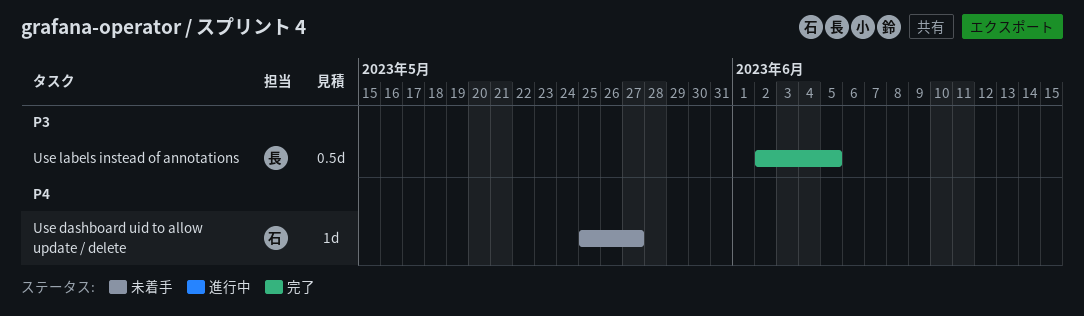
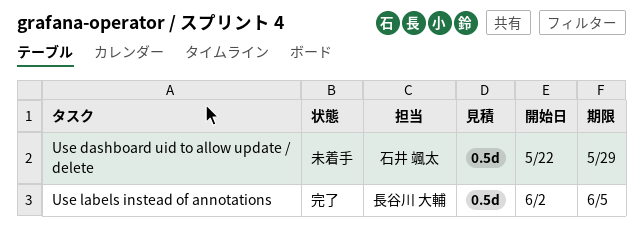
Use dashboard uid to allow update / delete, estimate: 1d -> 0.5d
Use dashboard uid to allow update / delete, start: May 25 -> May 22
Use dashboard uid to allow update / delete, due: May 27 -> May 29

